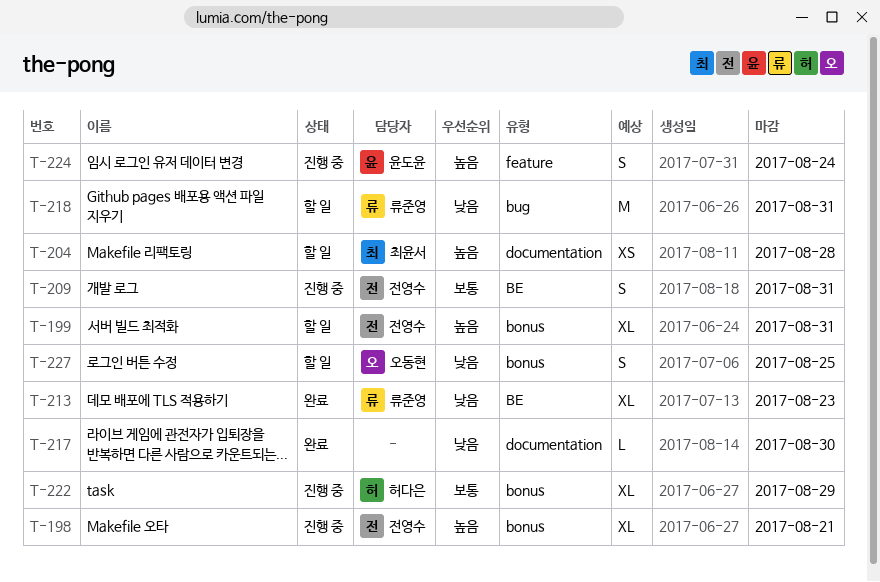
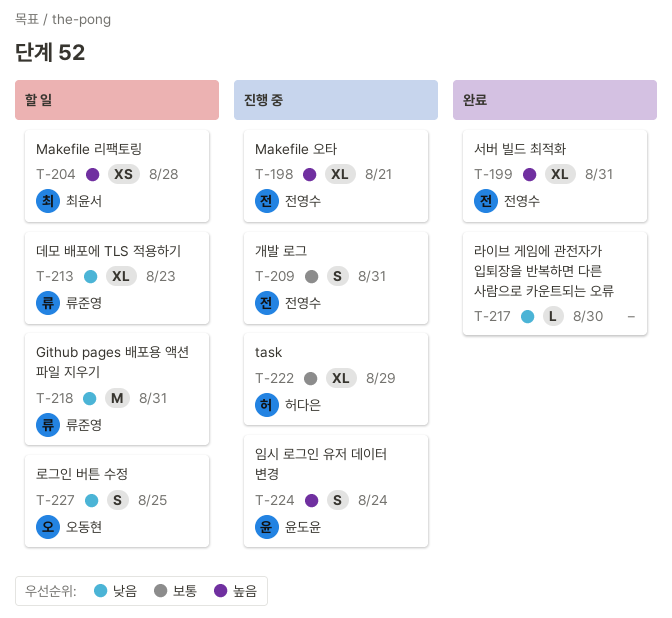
T-199, status: 할 일 -> 완료
T-213, status: 완료 -> 할 일

